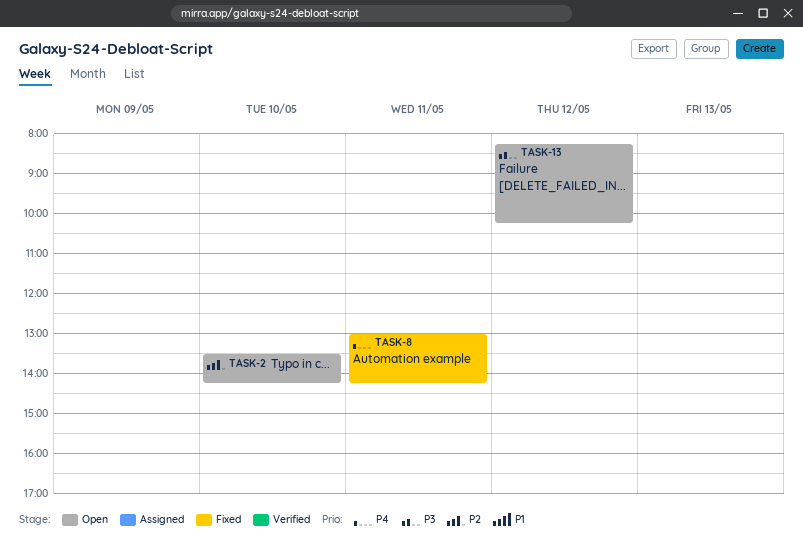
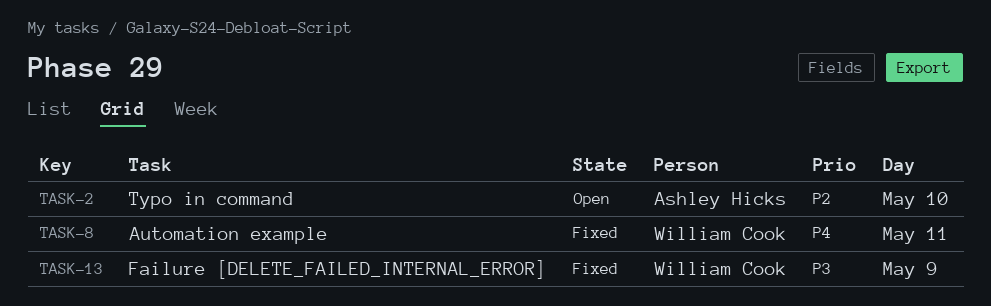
TASK-13, status: Open -> Fixed
TASK-13, day: May 12 -> May 9

